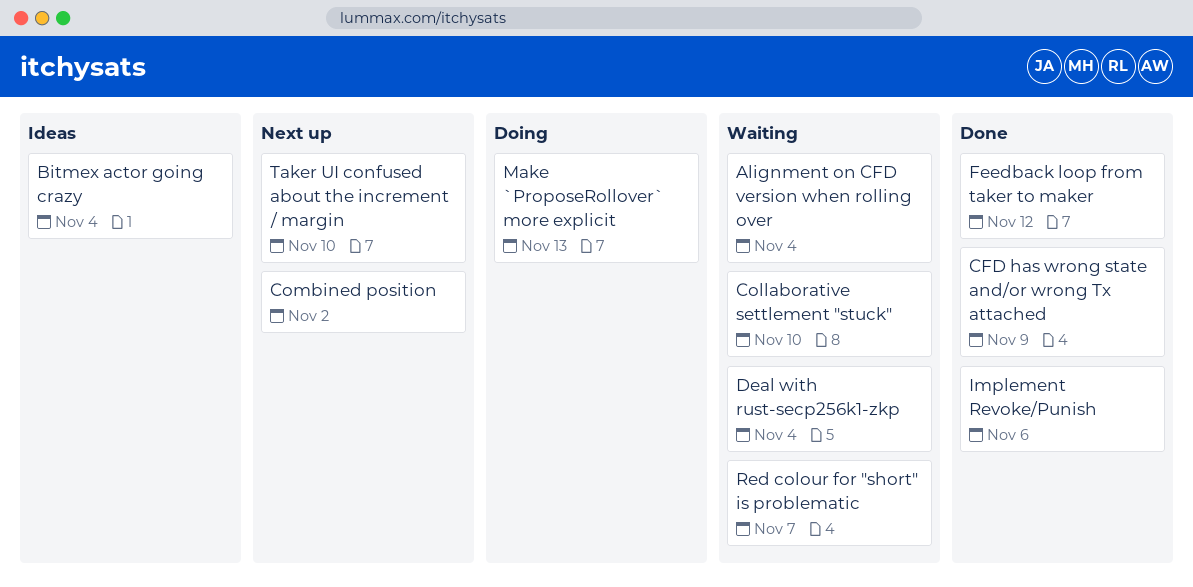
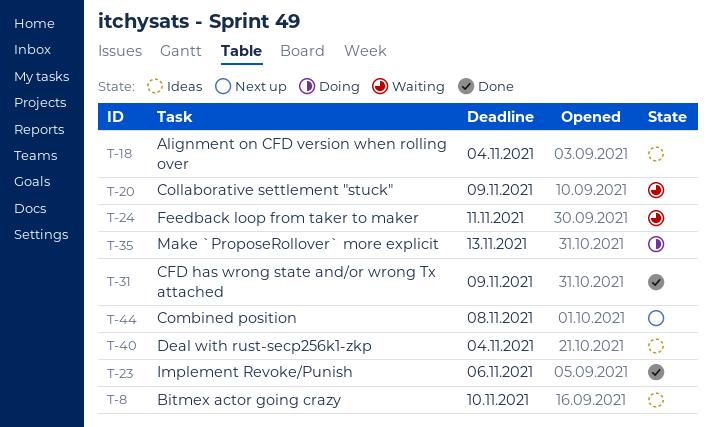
Alignment on CFD version when rolling over, status: Waiting -> Ideas
Bitmex actor going crazy, due: Nov 4 -> Nov 10
Collaborative settlement "stuck", due: Nov 10 -> Nov 9
Combined position, due: Nov 2 -> Nov 8
Deal with rust-secp256k1-zkp, status: Waiting -> Ideas
Feedback loop from taker to maker, status: Done -> Waiting
Feedback loop from taker to maker, due: Nov 12 -> Nov 11
Red colour for "short" is problematic: present -> none
Taker UI confused about the increment / margin: present -> none

